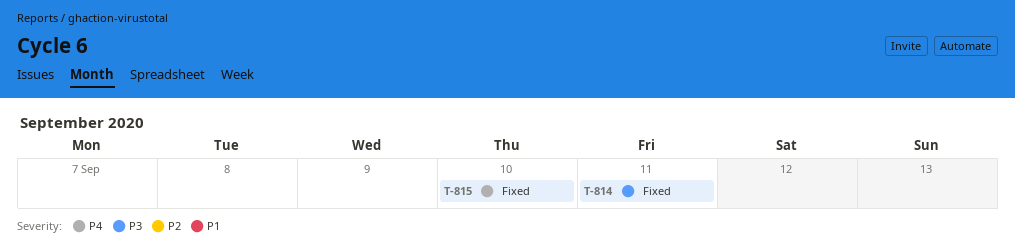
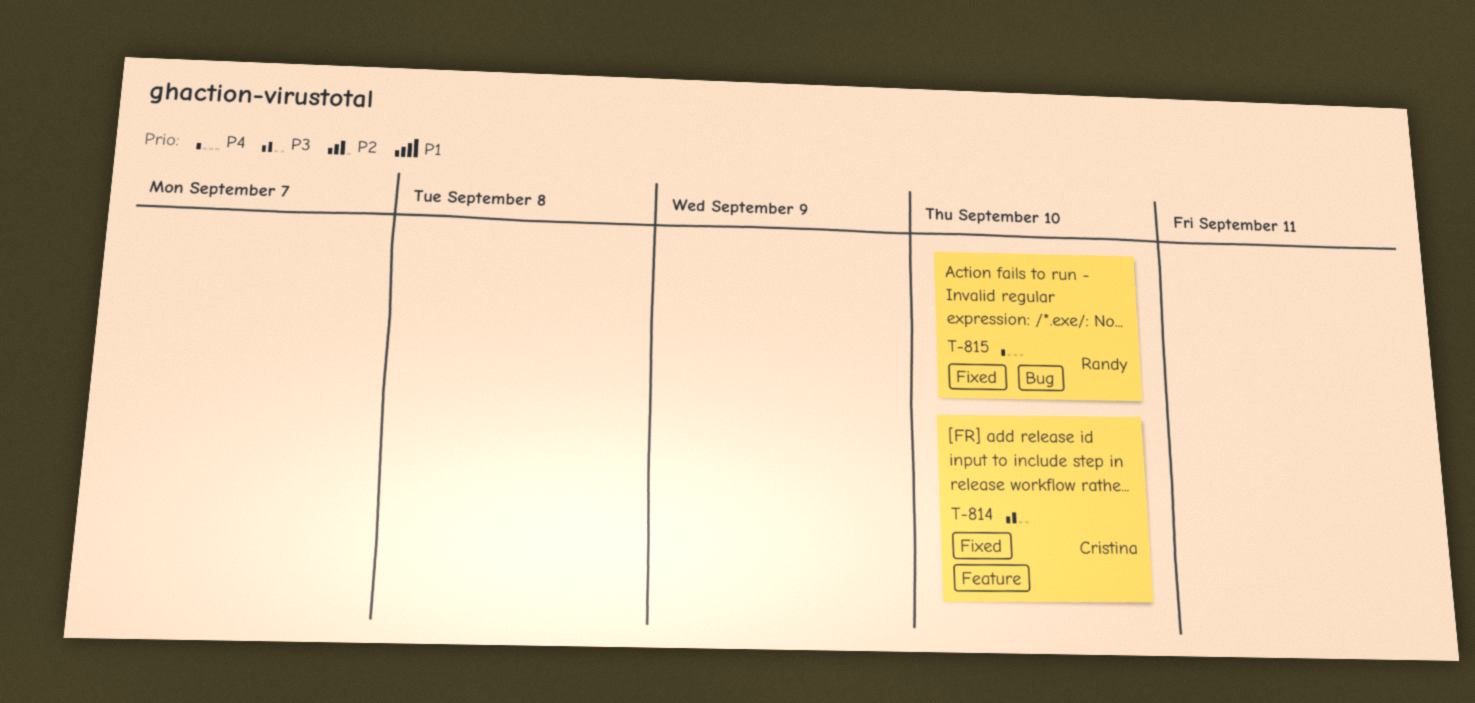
T-814, due: Sep 11 -> Sep 10

